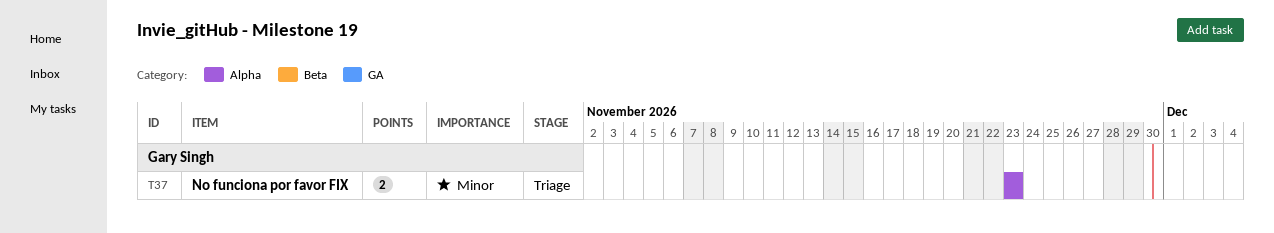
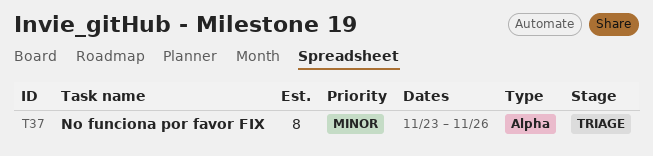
T37, estimate: 2 -> 8
T37, due: Nov 23 -> Nov 26

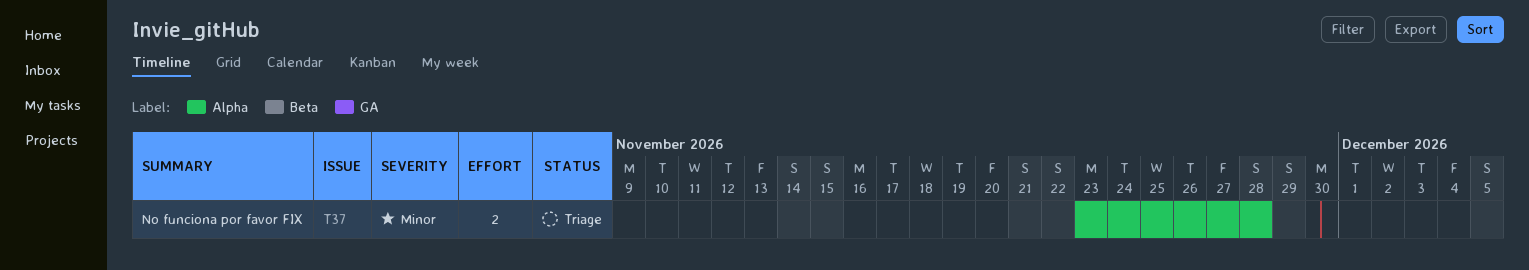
T37, estimate: 8 -> 2
T37, due: Nov 26 -> Nov 28

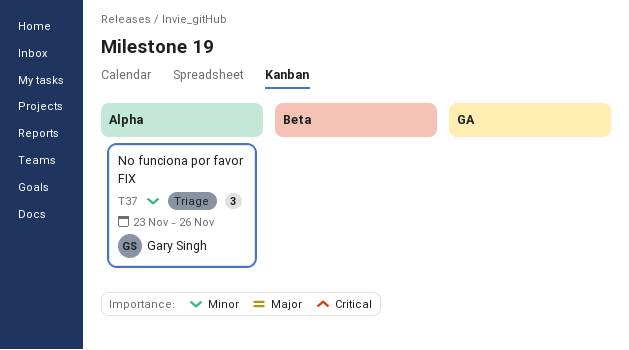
T37, estimate: 2 -> 3
T37, due: Nov 28 -> Nov 26

